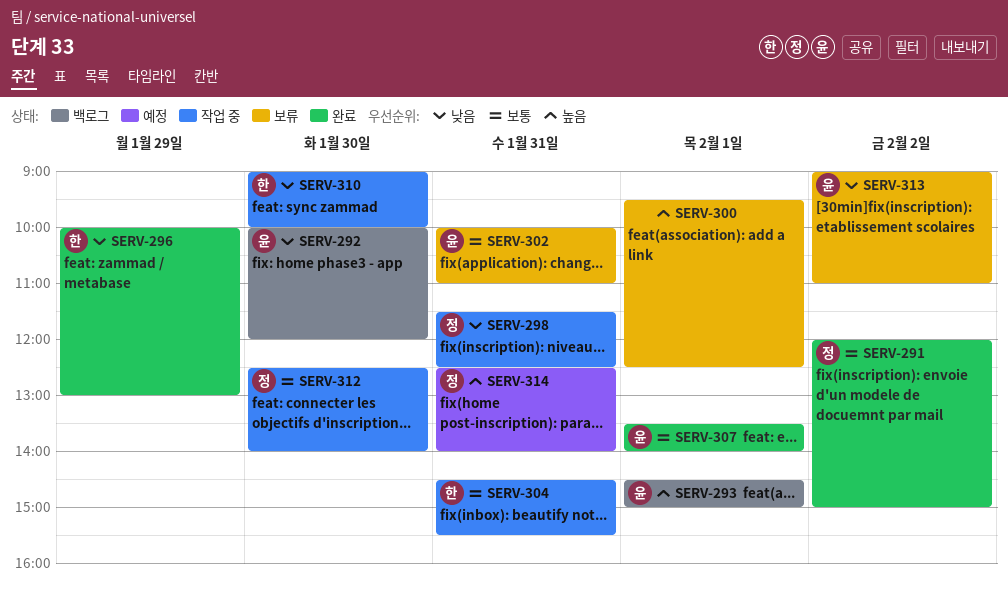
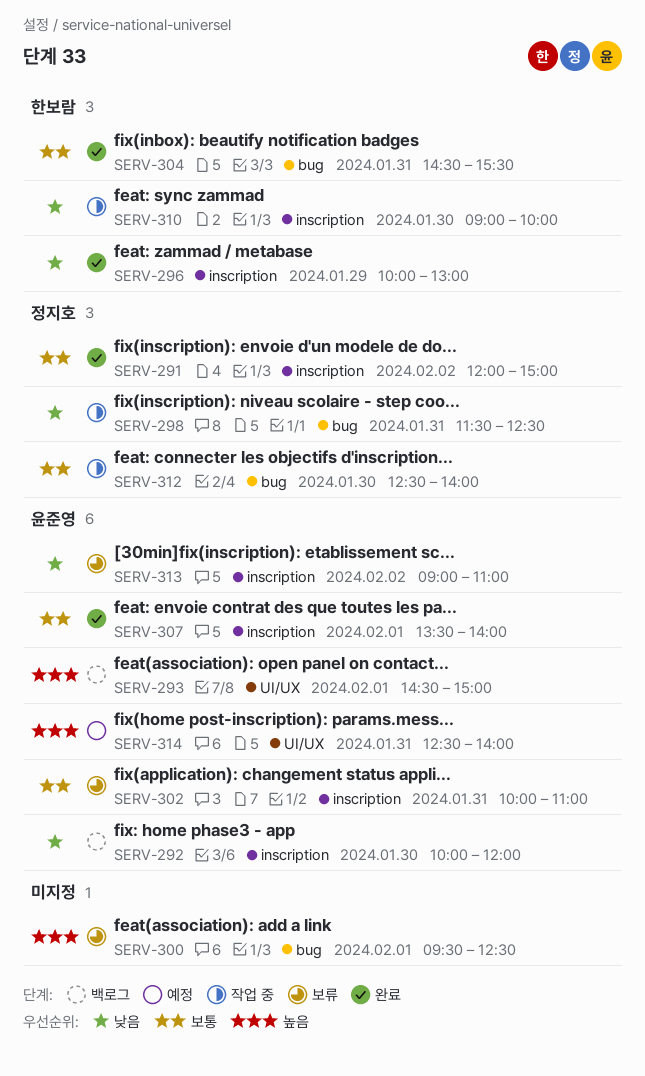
SERV-304, status: 작업 중 -> 완료
SERV-314, owner: 정지호 -> 윤준영

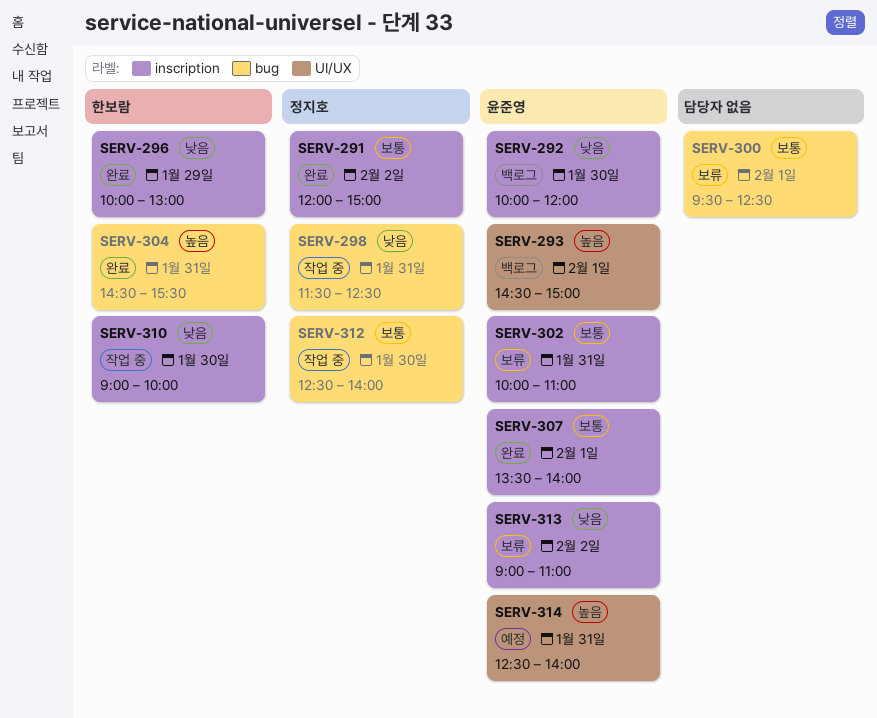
SERV-300, priority: 높음 -> 보통
SERV-304, priority: 보통 -> 높음

